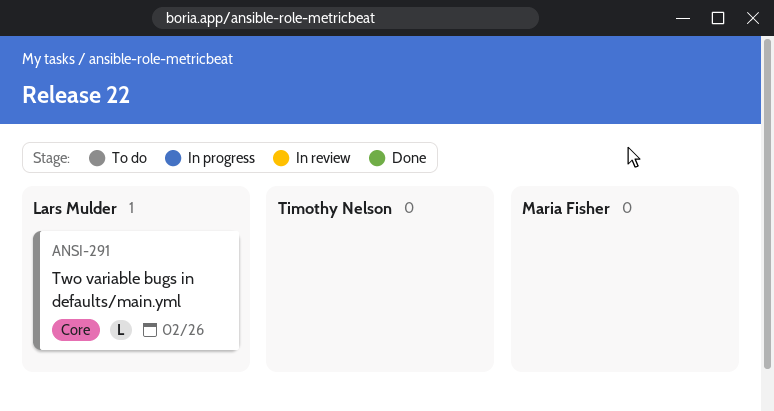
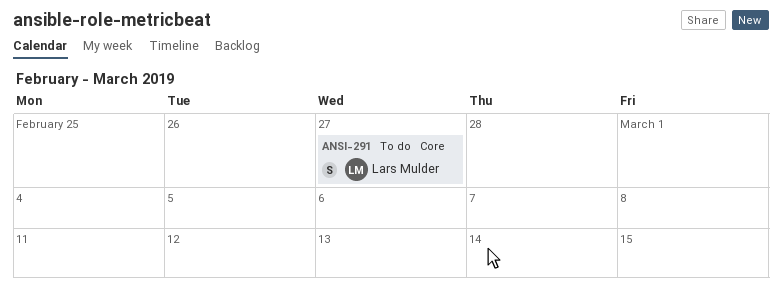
ANSI-291, estimate: L -> S
ANSI-291, due: Feb 26 -> Feb 27

